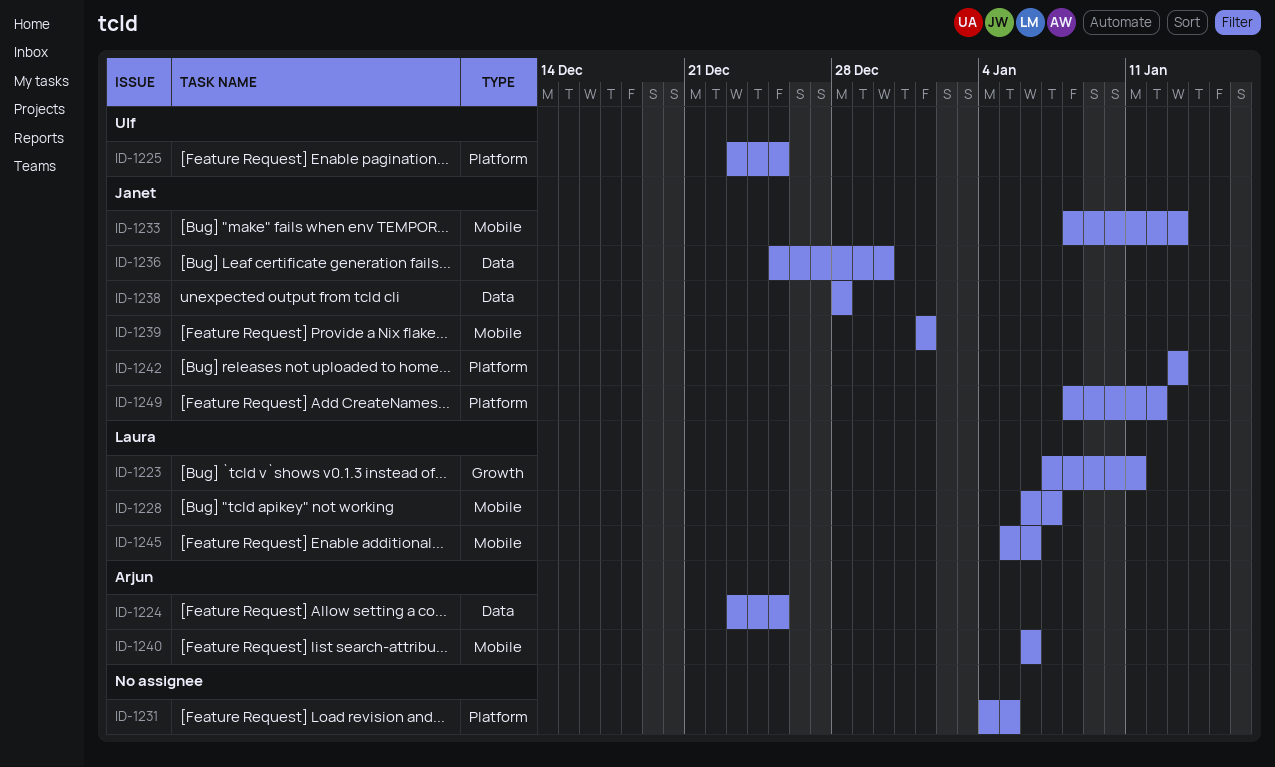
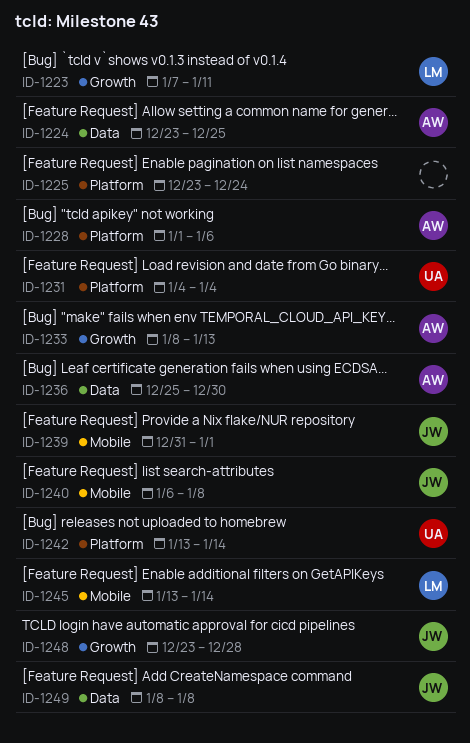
ID-1225, owner: Ulf -> none
ID-1225, due: Dec 25 -> Dec 24
ID-1228, owner: Laura -> Arjun
ID-1228, label: Mobile -> Platform
ID-1228, start: Jan 6 -> Jan 1
ID-1228, due: Jan 7 -> Jan 6
ID-1231, owner: none -> Ulf
ID-1231, due: Jan 5 -> Jan 4
ID-1233, owner: Janet -> Arjun
ID-1233, label: Mobile -> Growth
ID-1236, owner: Janet -> Arjun
ID-1238: present -> none
ID-1239, start: Jan 1 -> Dec 31
ID-1240, owner: Arjun -> Janet
ID-1240, due: Jan 6 -> Jan 8
ID-1242, owner: Janet -> Ulf
ID-1242, due: Jan 13 -> Jan 14
ID-1245, start: Jan 5 -> Jan 13
ID-1245, due: Jan 6 -> Jan 14
ID-1248: none -> present
ID-1249, label: Platform -> Data
ID-1249, due: Jan 12 -> Jan 8

